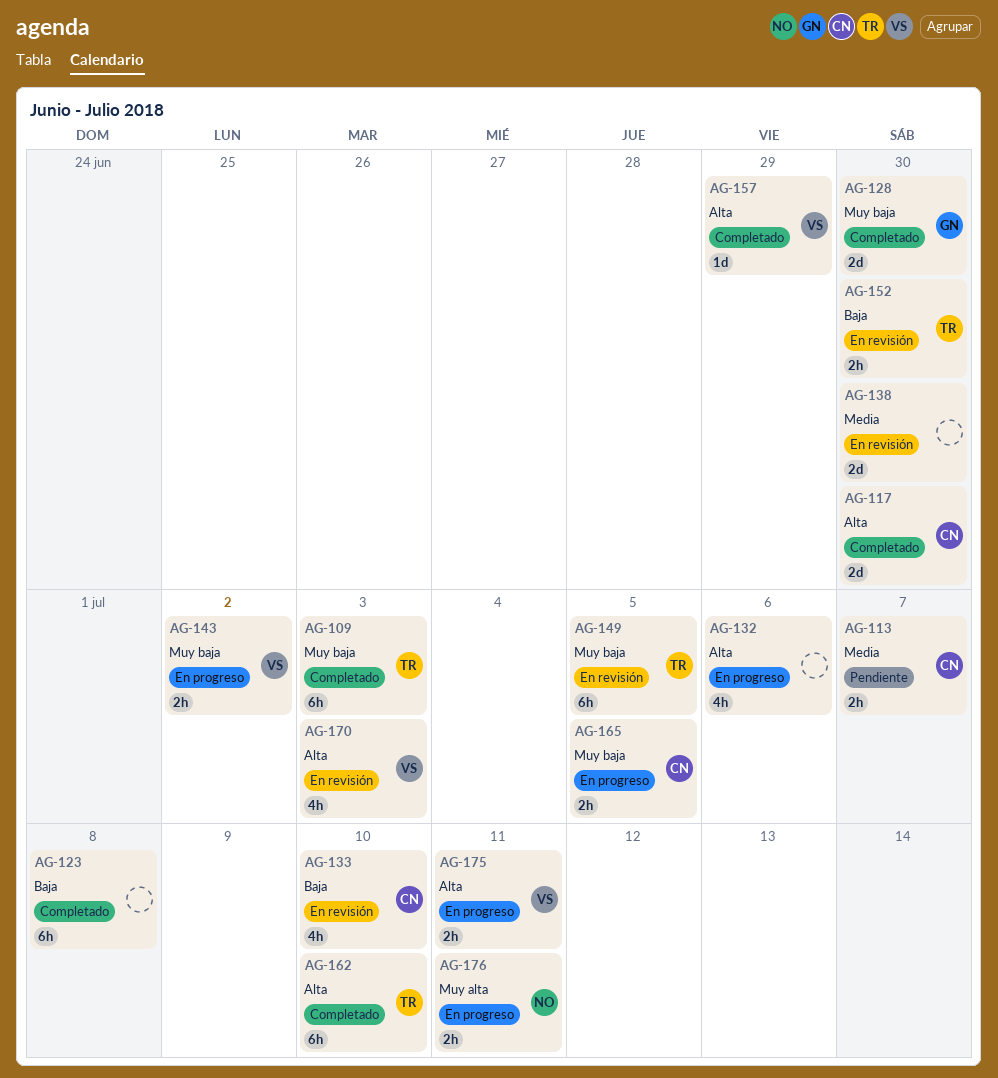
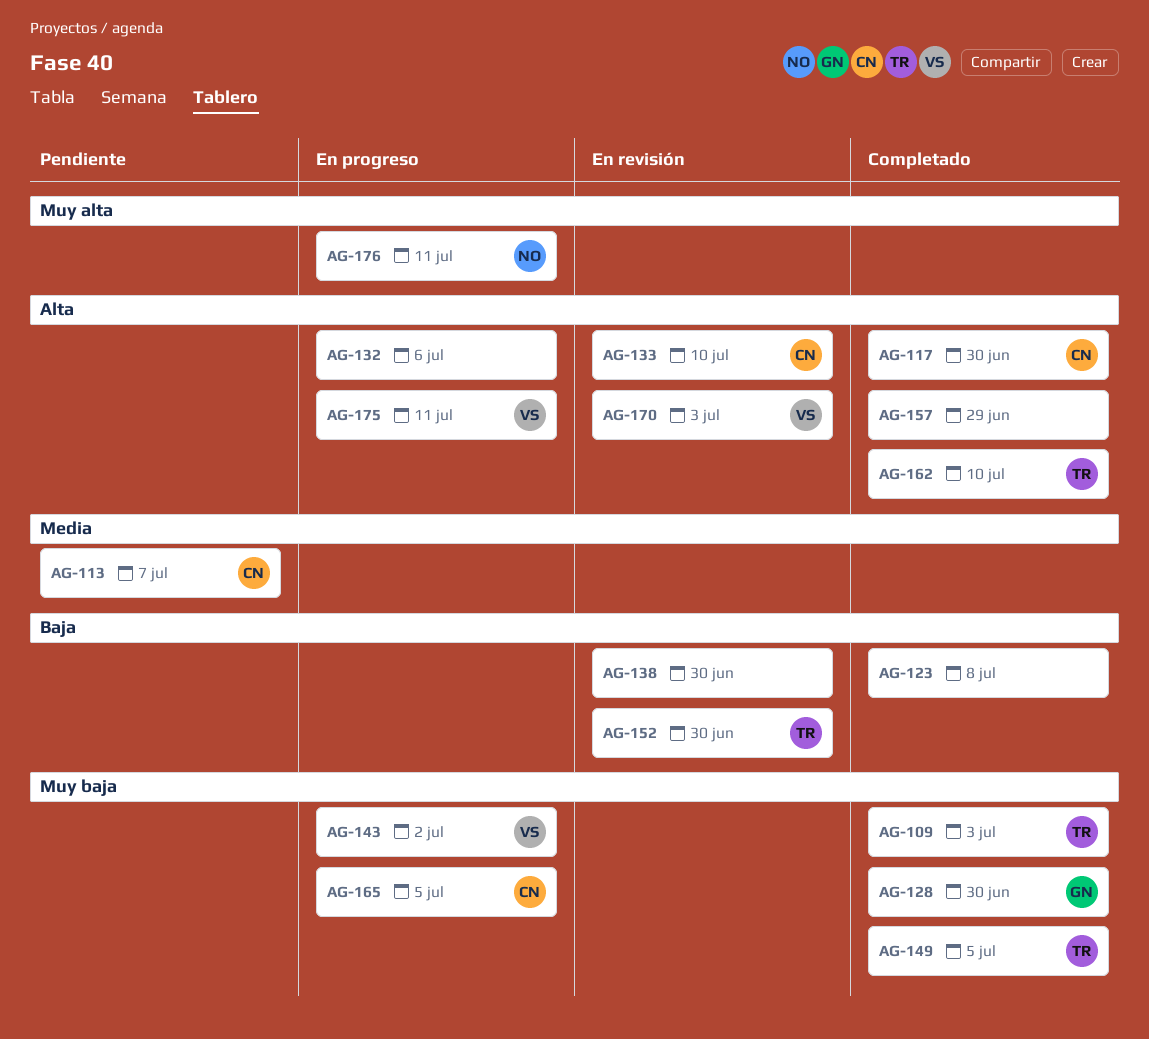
AG-133, priority: Baja -> Alta
AG-138, priority: Media -> Baja
AG-149, status: En revisión -> Completado
AG-157, owner: VS -> none

